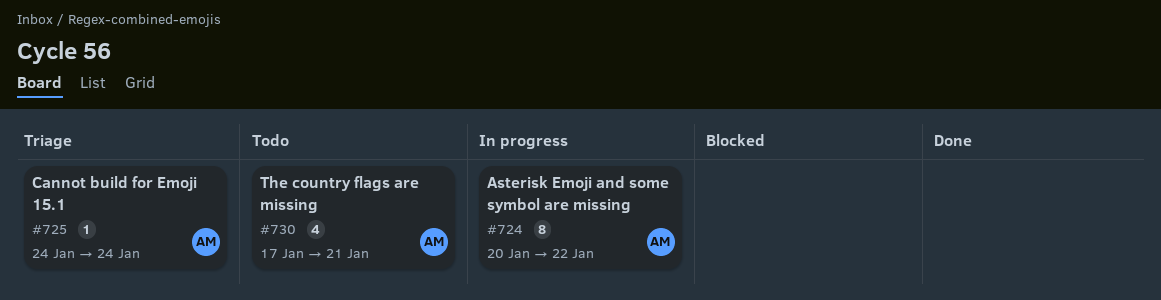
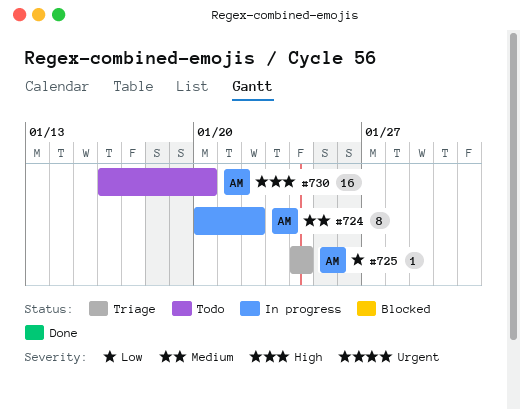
#730, estimate: 4 -> 16
#730, start: Jan 17 -> Jan 16
#730, due: Jan 21 -> Jan 20

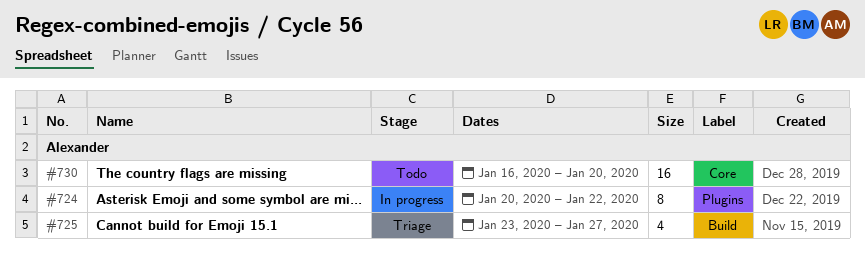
#725, estimate: 1 -> 4
#725, start: Jan 24 -> Jan 23
#725, due: Jan 24 -> Jan 27

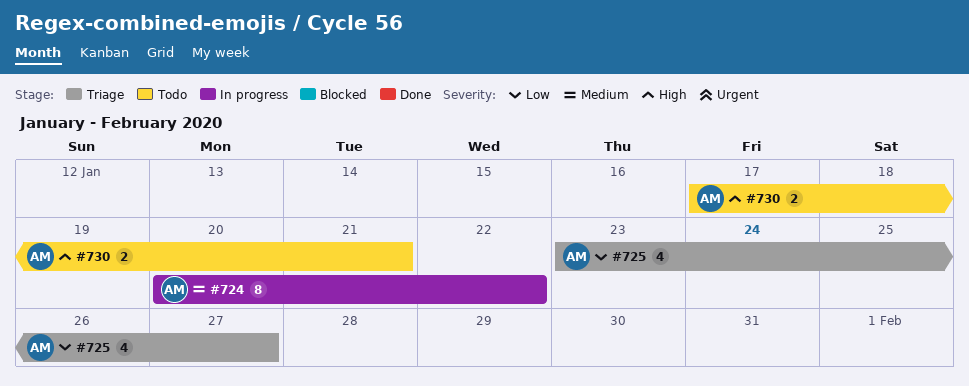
#730, estimate: 16 -> 2
#730, start: Jan 16 -> Jan 17
#730, due: Jan 20 -> Jan 21

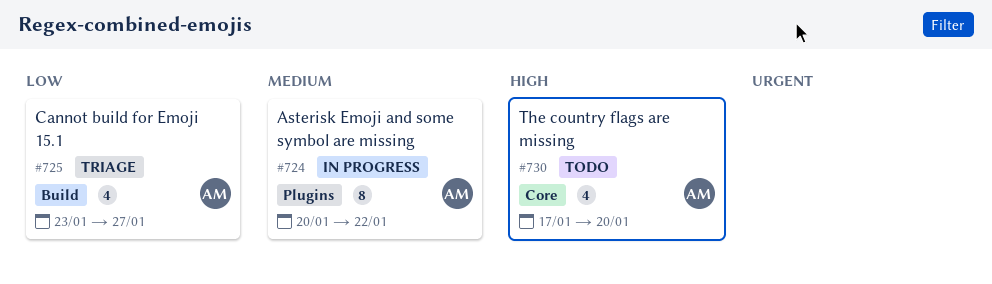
#730, estimate: 2 -> 4
#730, due: Jan 21 -> Jan 20

